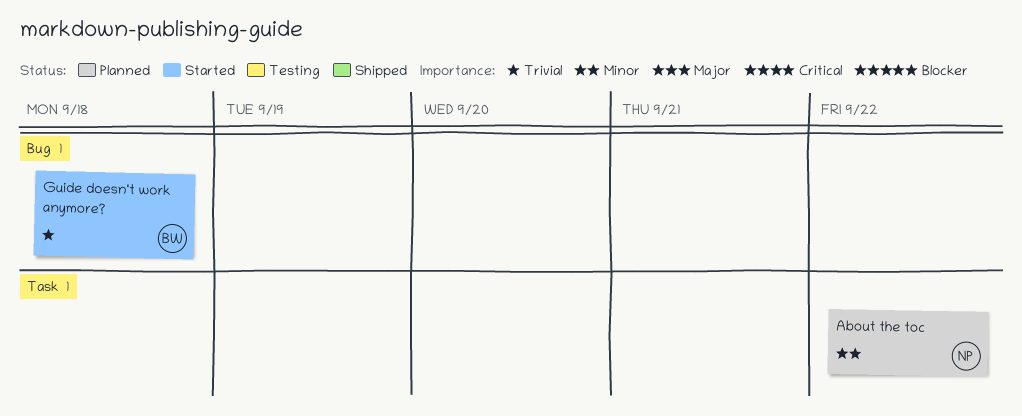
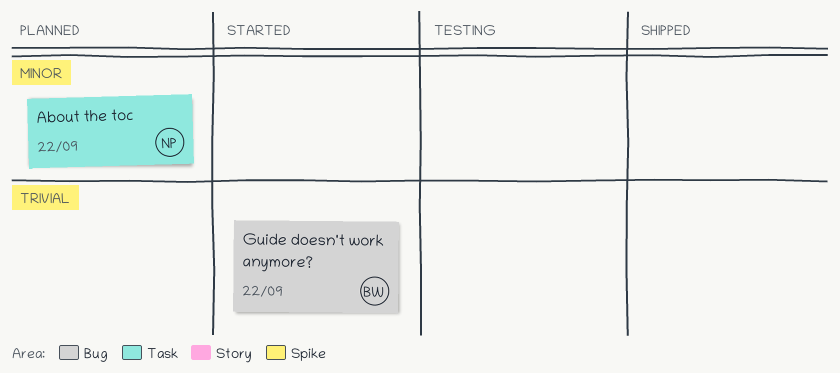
Guide doesn't work anymore?, due: Sep 18 -> Sep 22

